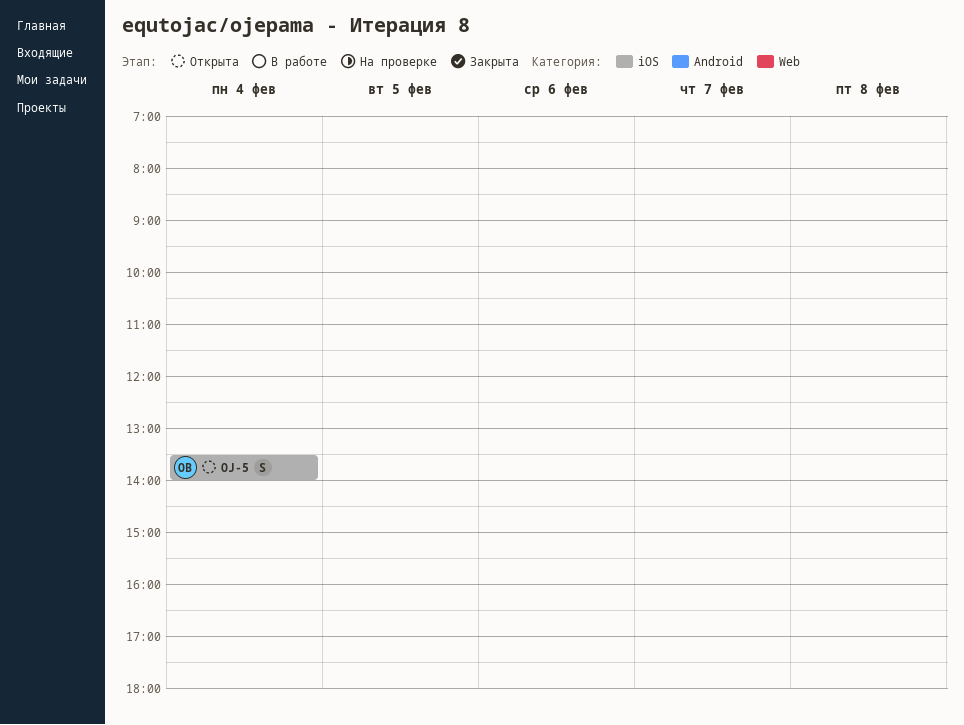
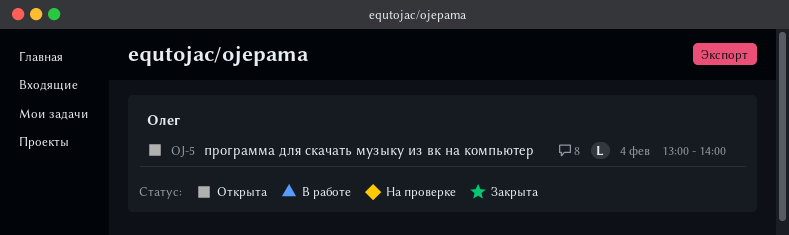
OJ-5, estimate: S -> L
OJ-5, begins: 13:30 -> 13:00

